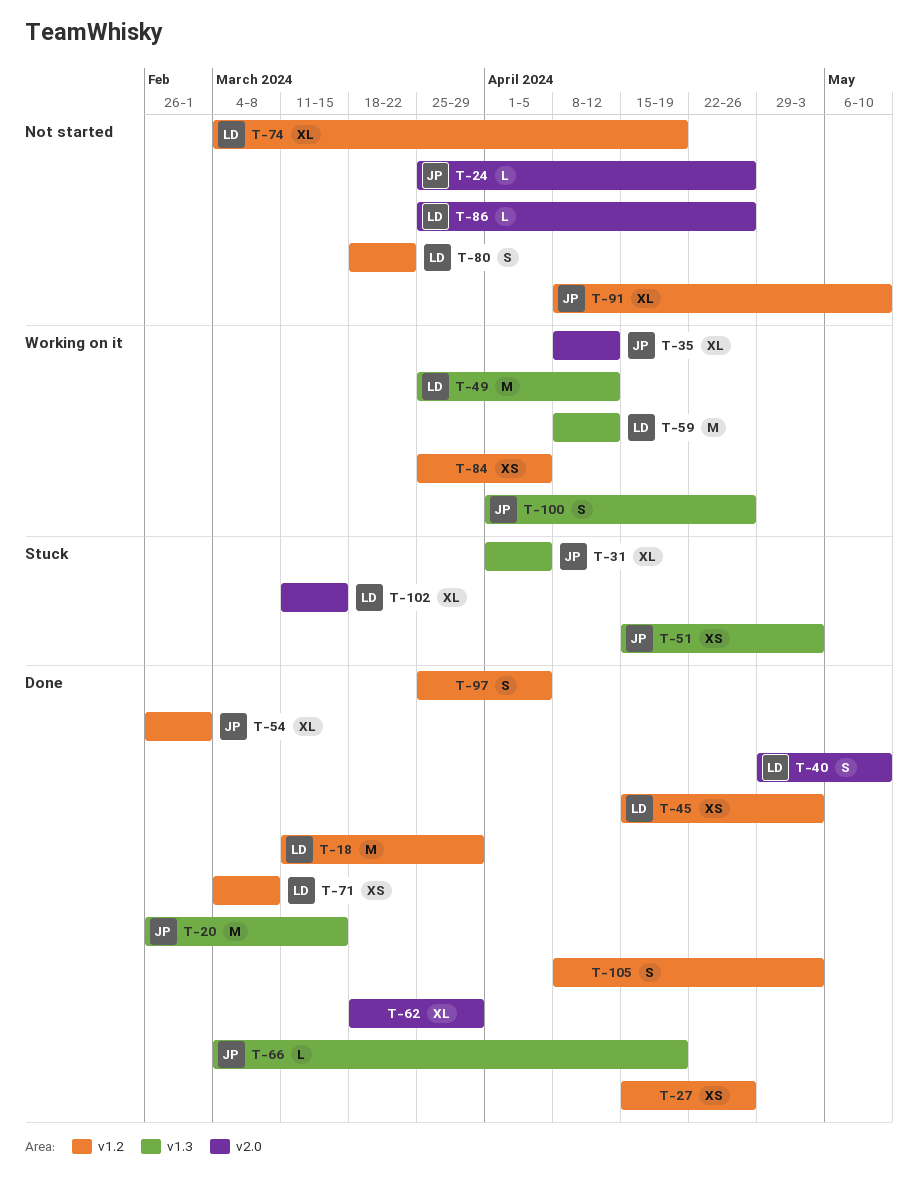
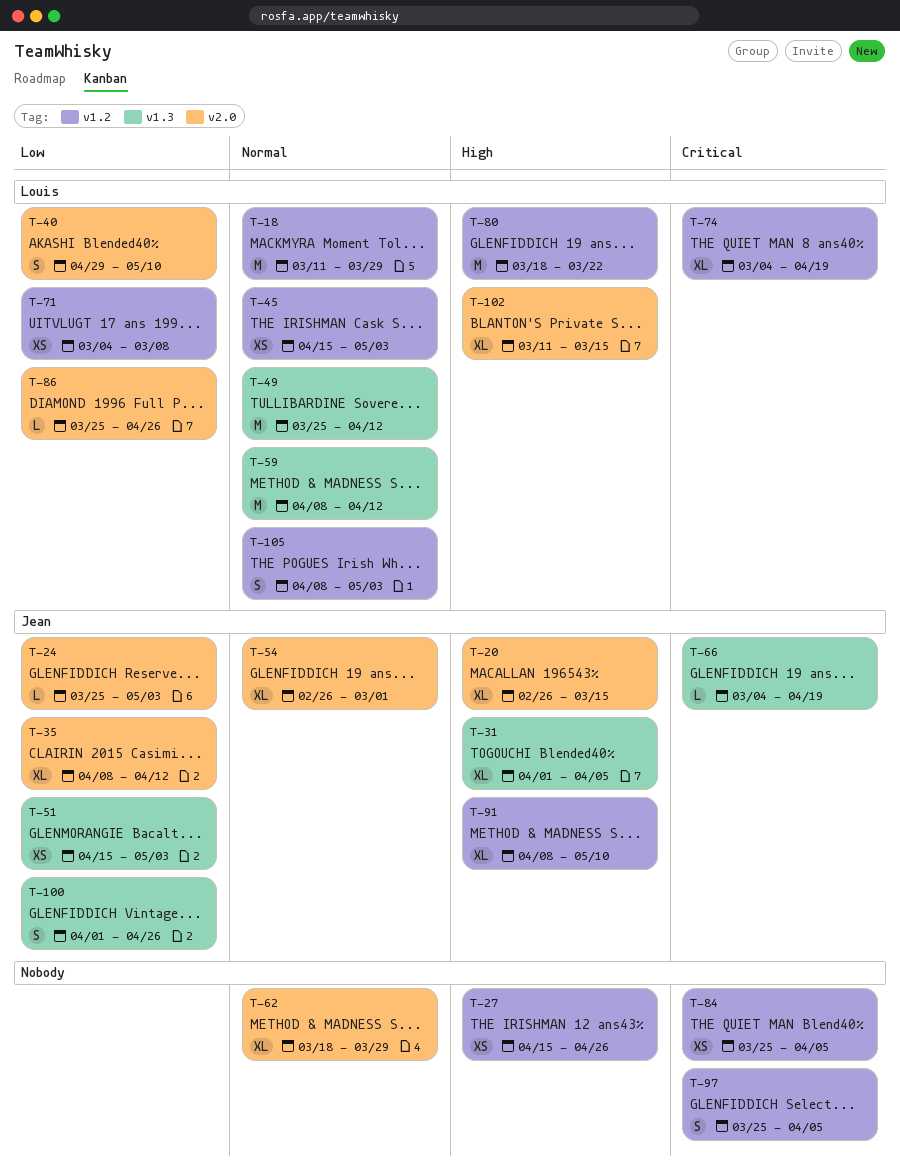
T-20, label: v1.3 -> v2.0
T-20, estimate: M -> XL
T-24, due: Apr 26 -> May 3
T-54, label: v1.2 -> v2.0
T-80, estimate: S -> M
T-105, owner: none -> Louis

